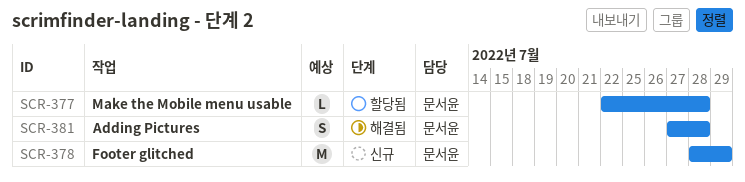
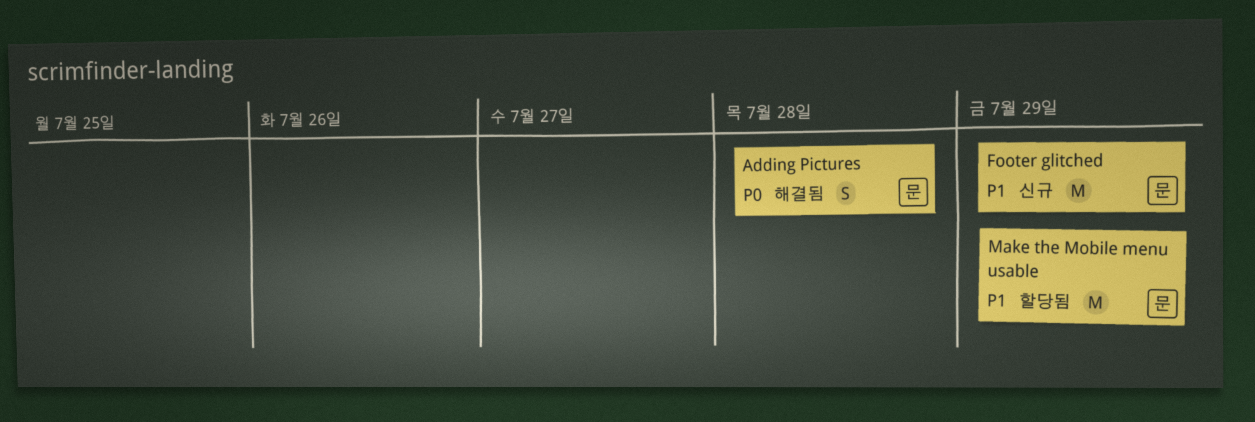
Make the Mobile menu usable, estimate: L -> M
Make the Mobile menu usable, due: Jul 28 -> Jul 29

